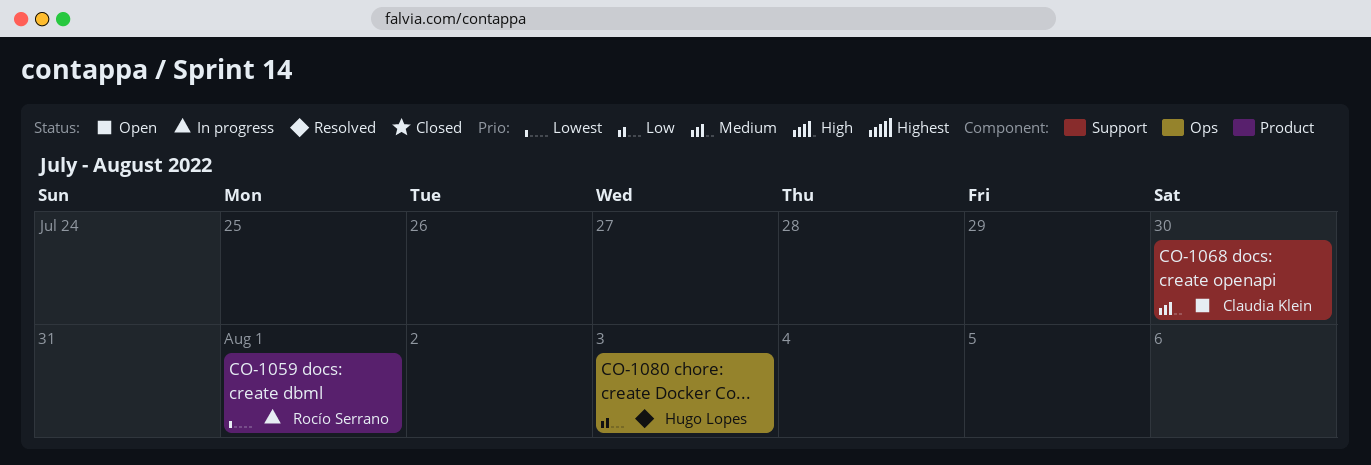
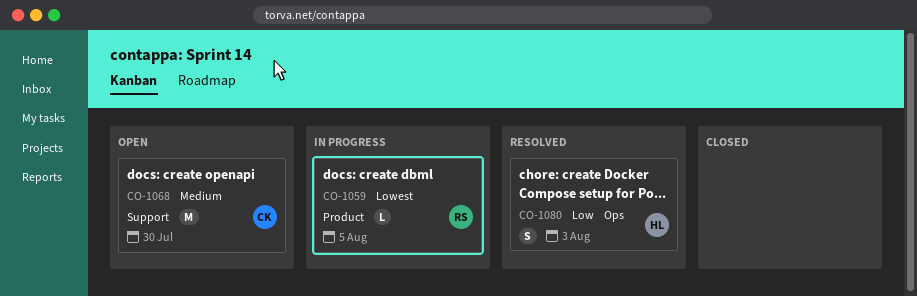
CO-1059, due: Aug 1 -> Aug 5

